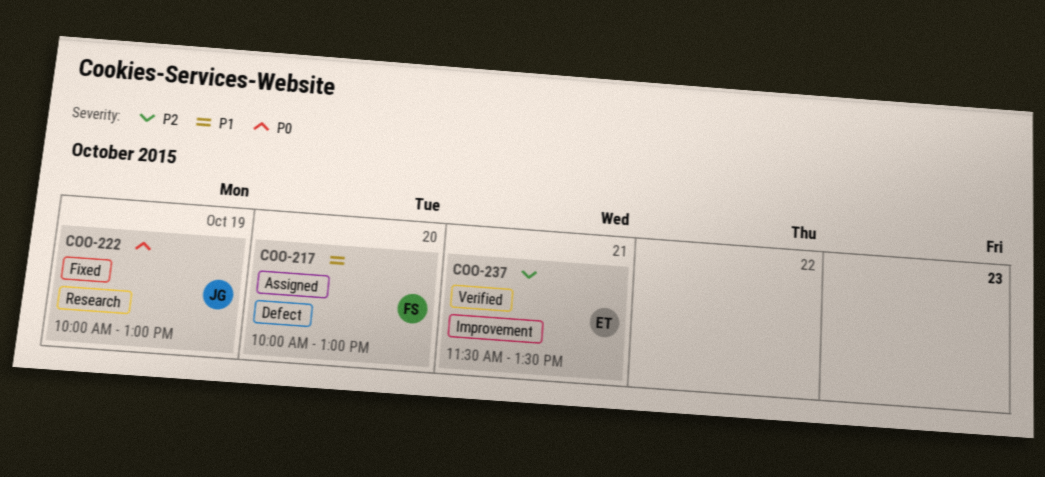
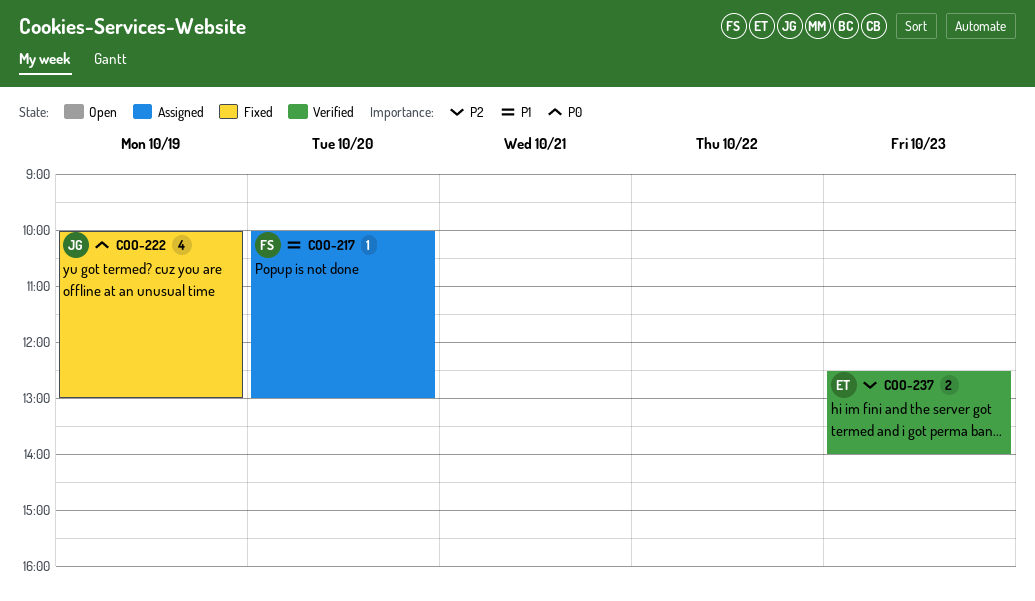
COO-237, day: Oct 21 -> Oct 23
COO-237, begins: 11:30 -> 12:30
COO-237, ends: 13:30 -> 14:00

